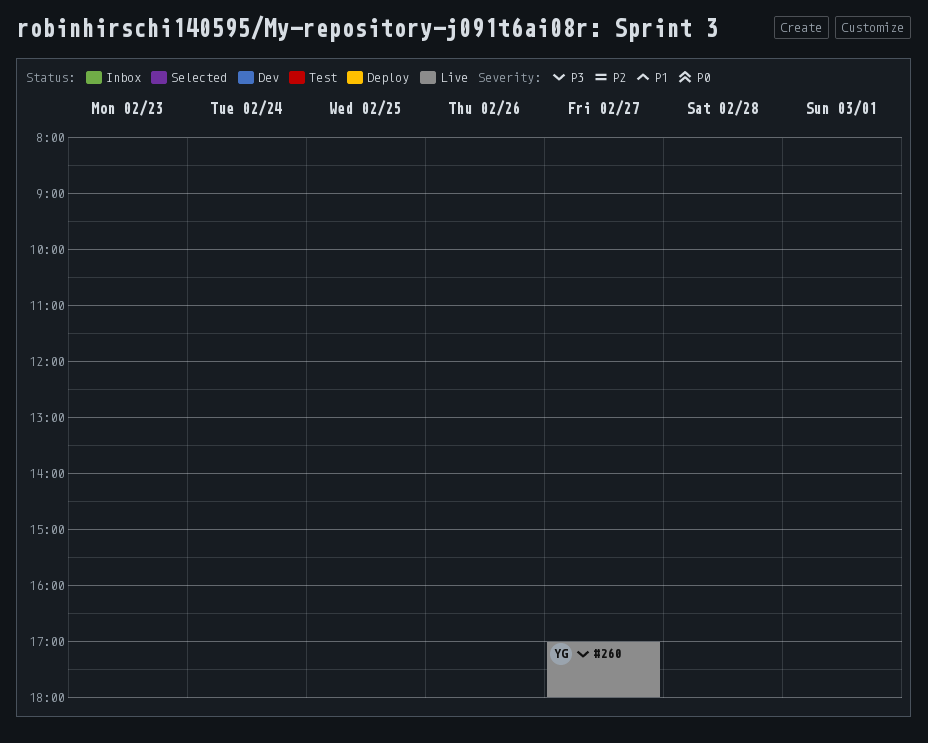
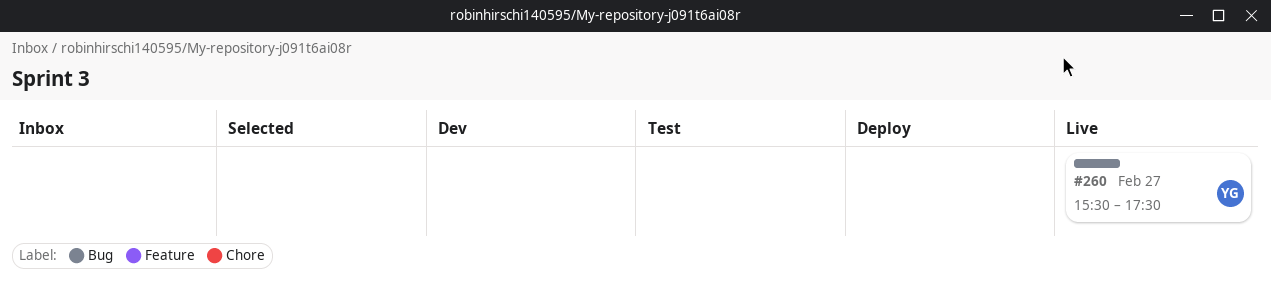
#260, begins: 17:00 -> 15:30
#260, ends: 18:00 -> 17:30

